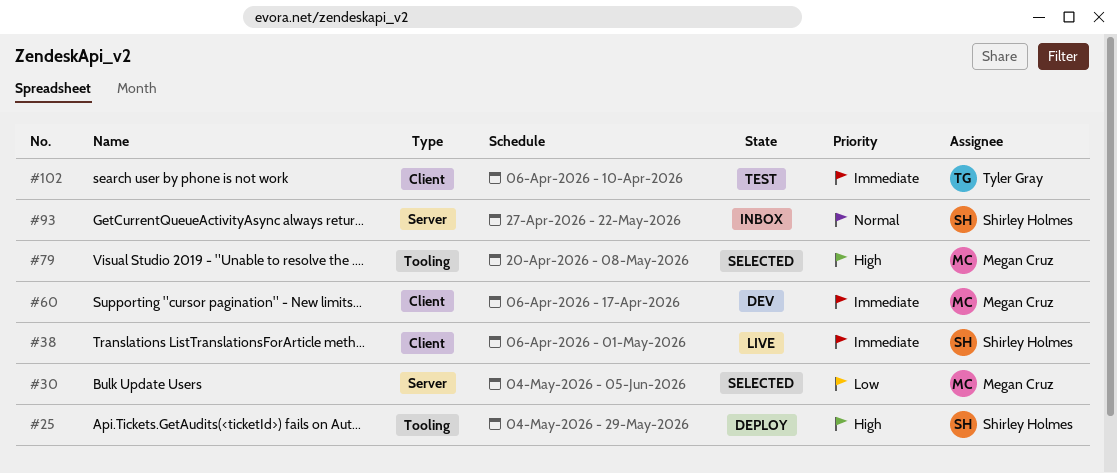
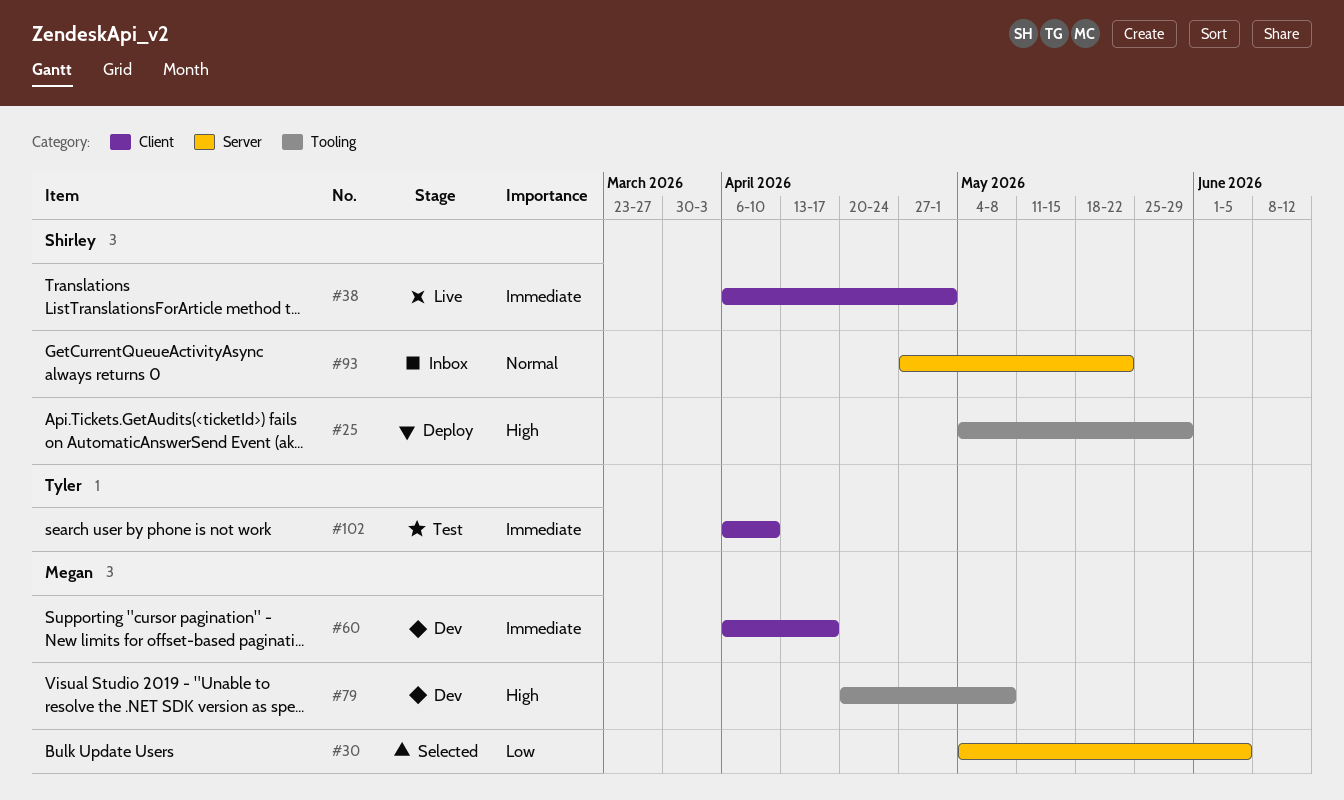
#79, status: Selected -> Dev

